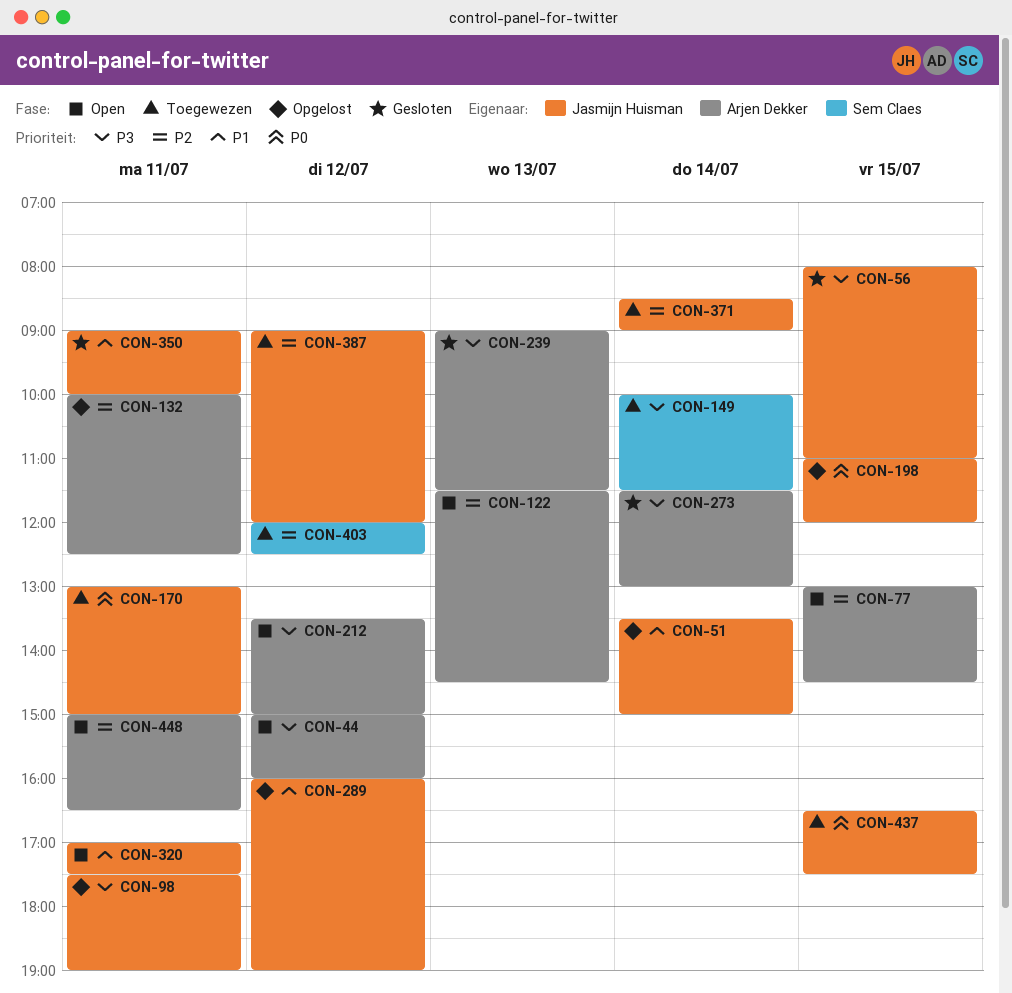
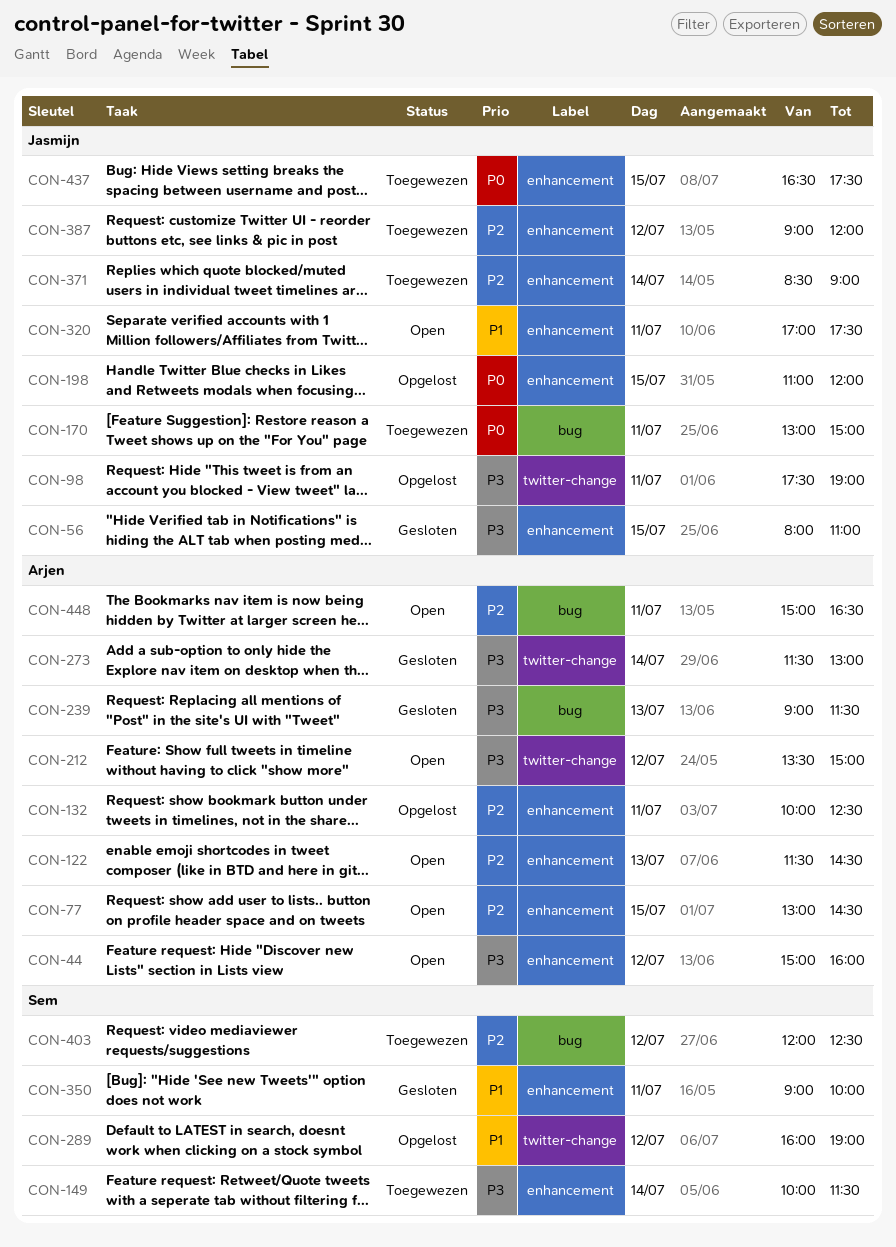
CON-51: present -> none
CON-289, owner: Jasmijn Huisman -> Sem Claes
CON-350, owner: Jasmijn Huisman -> Sem Claes

